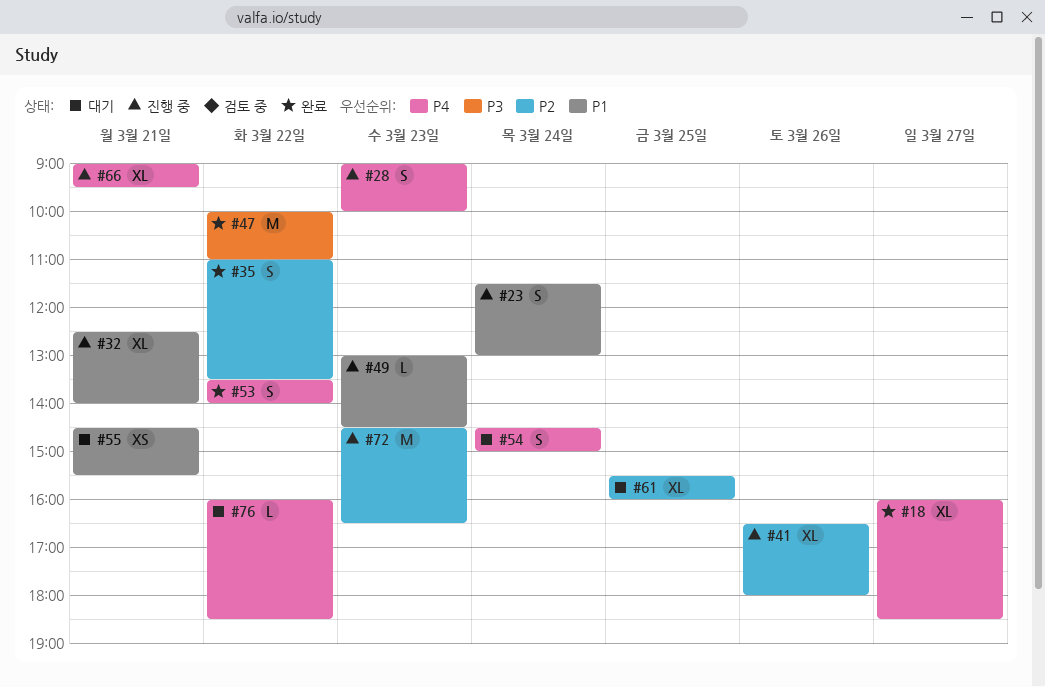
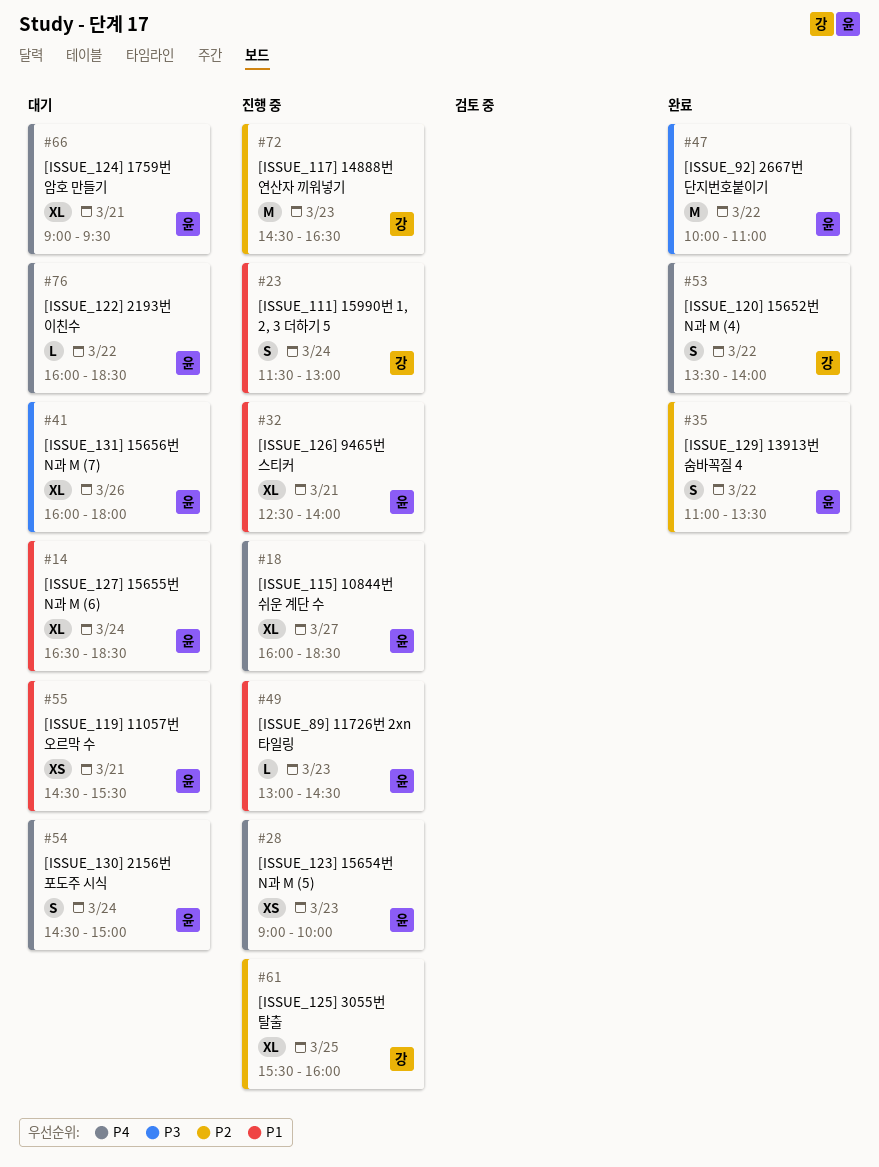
#14: none -> present
#18, status: 완료 -> 진행 중
#28, estimate: S -> XS
#41, status: 진행 중 -> 대기
#41, priority: P2 -> P3
#41, begins: 16:30 -> 16:00
#61, status: 대기 -> 진행 중
#66, status: 진행 중 -> 대기

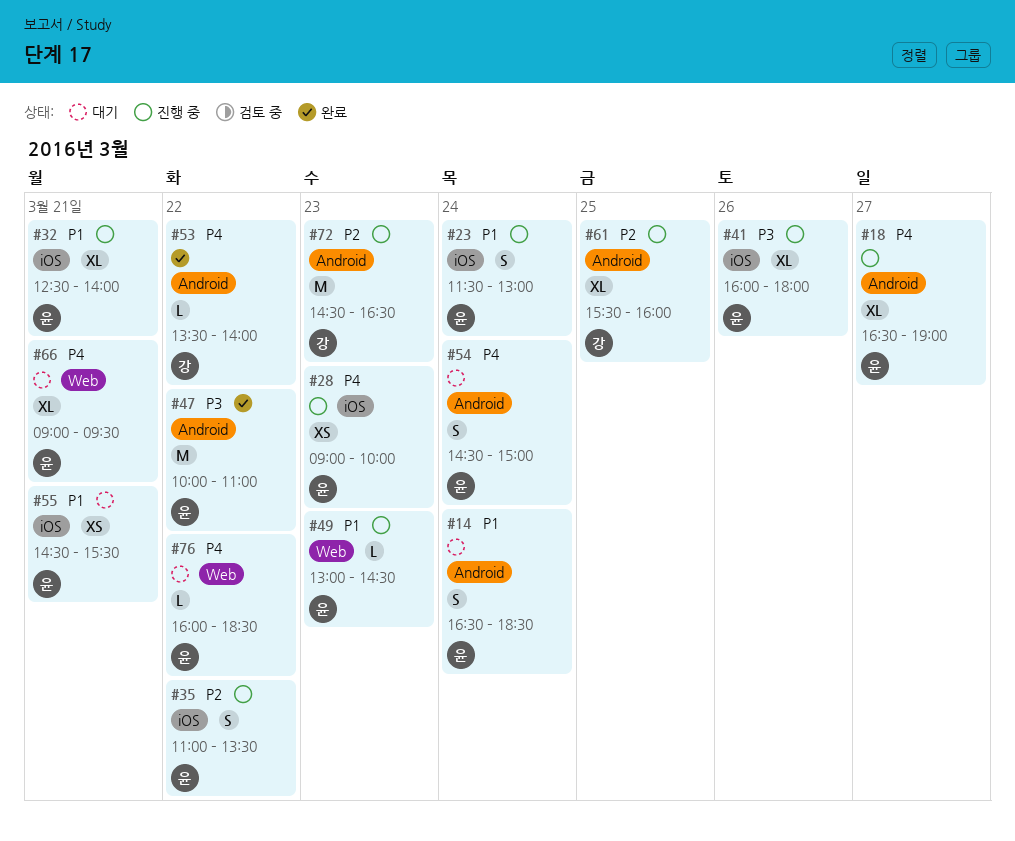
#14, estimate: XL -> S
#18, begins: 16:00 -> 16:30
#18, ends: 18:30 -> 19:00
#23, owner: 강 -> 윤
#35, status: 완료 -> 진행 중
#41, status: 대기 -> 진행 중
#53, estimate: S -> L

